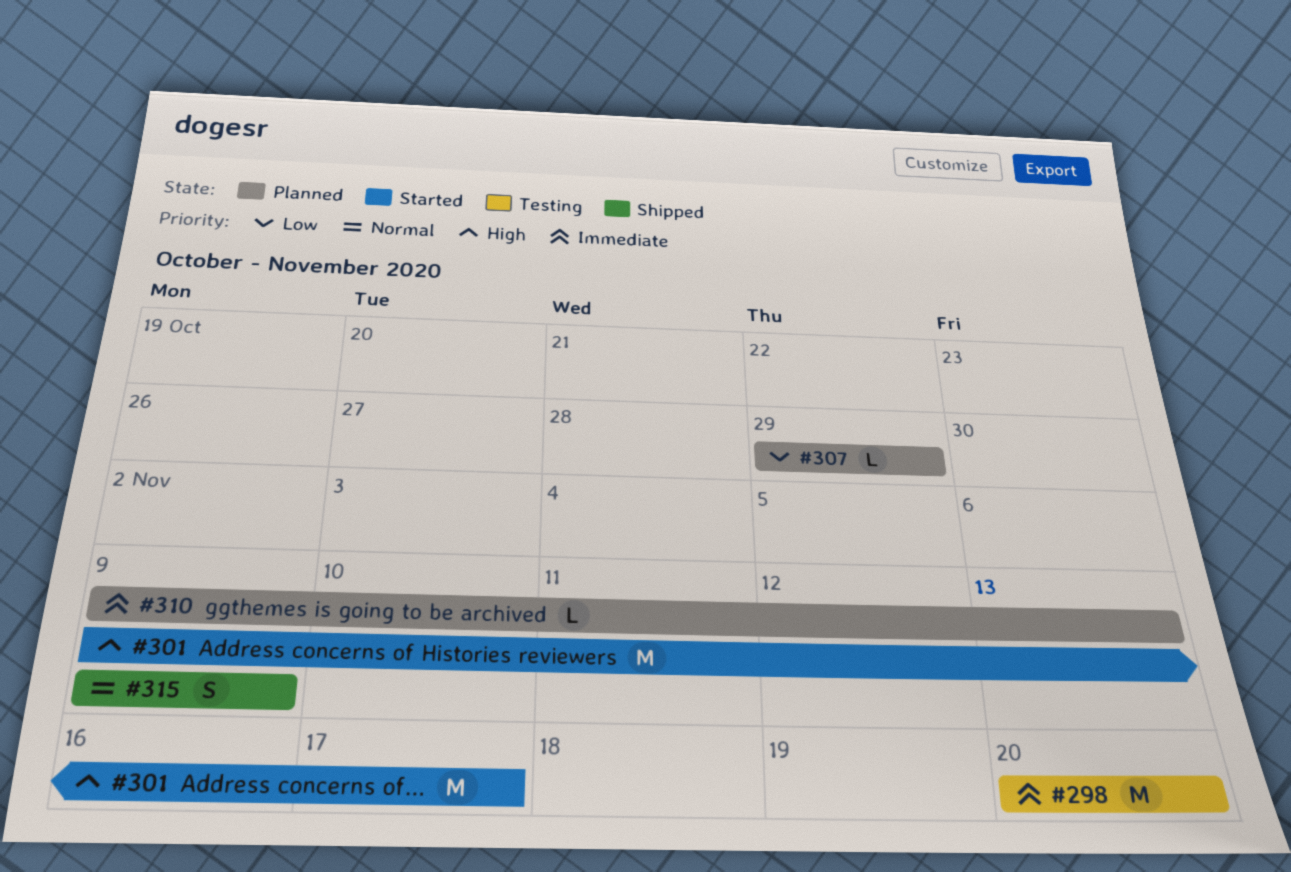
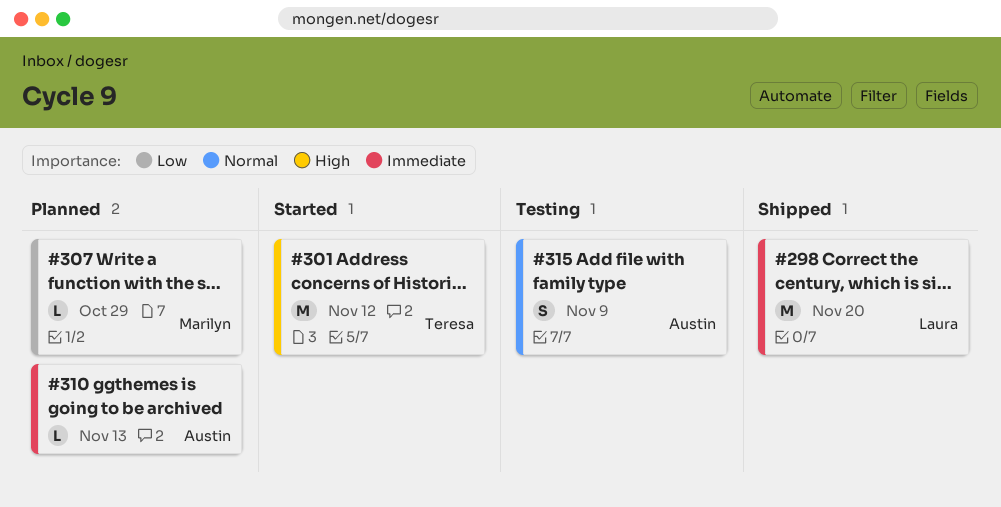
#298, status: Testing -> Shipped
#301, due: Nov 17 -> Nov 12
#315, status: Shipped -> Testing

